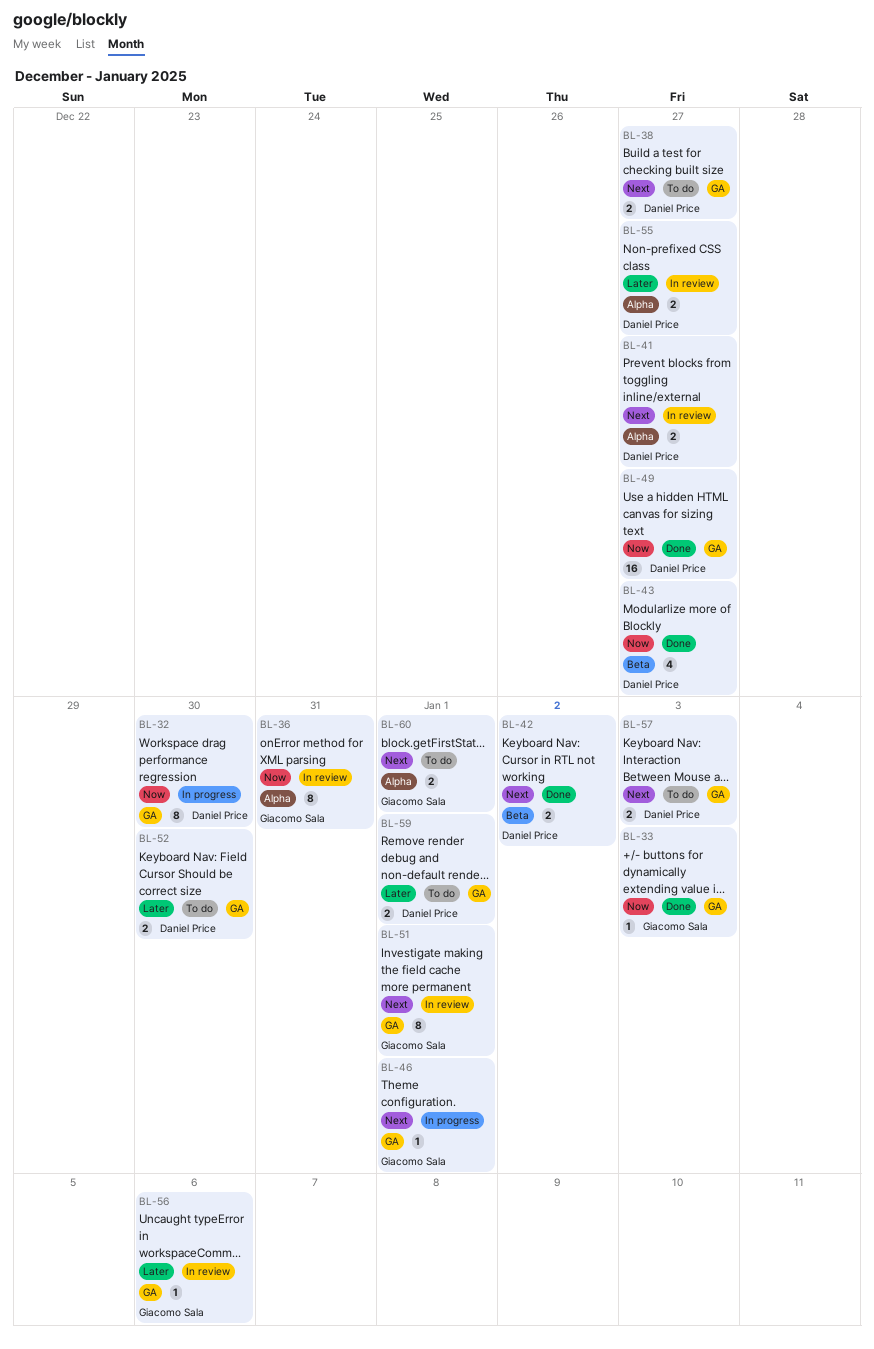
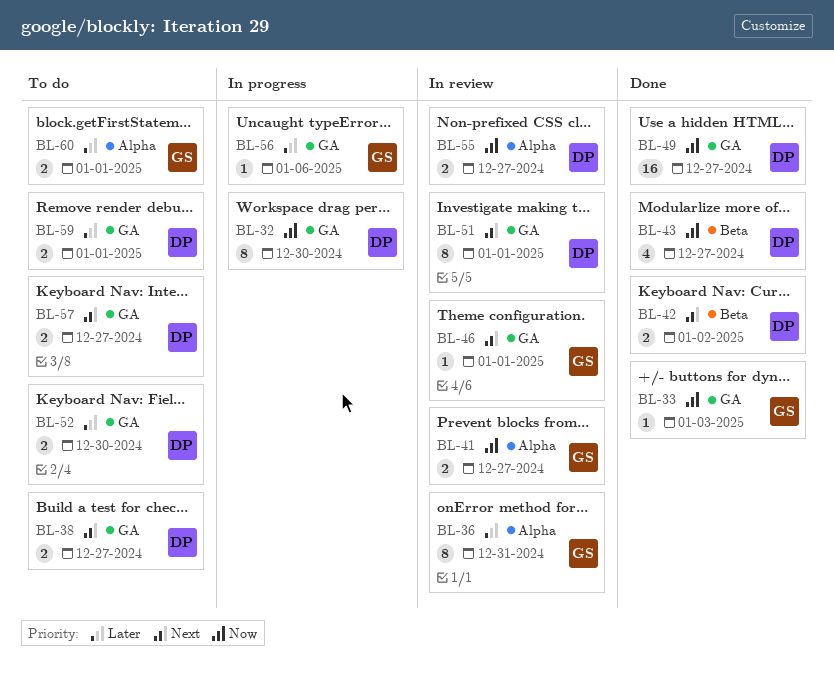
BL-36, priority: Now -> Later
BL-41, owner: Daniel Price -> Giacomo Sala
BL-41, priority: Next -> Now
BL-46, status: In progress -> In review
BL-51, owner: Giacomo Sala -> Daniel Price
BL-55, priority: Later -> Now
BL-56, status: In review -> In progress
BL-57, due: Jan 3 -> Dec 27
BL-60, priority: Next -> Later

